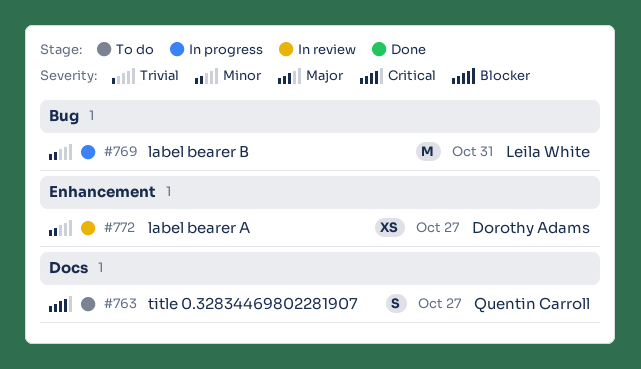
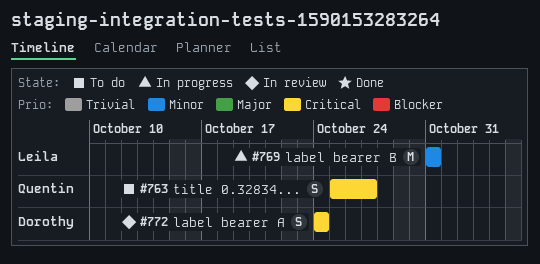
#772, priority: Minor -> Critical
#772, estimate: XS -> S
#772, due: Oct 27 -> Oct 24

